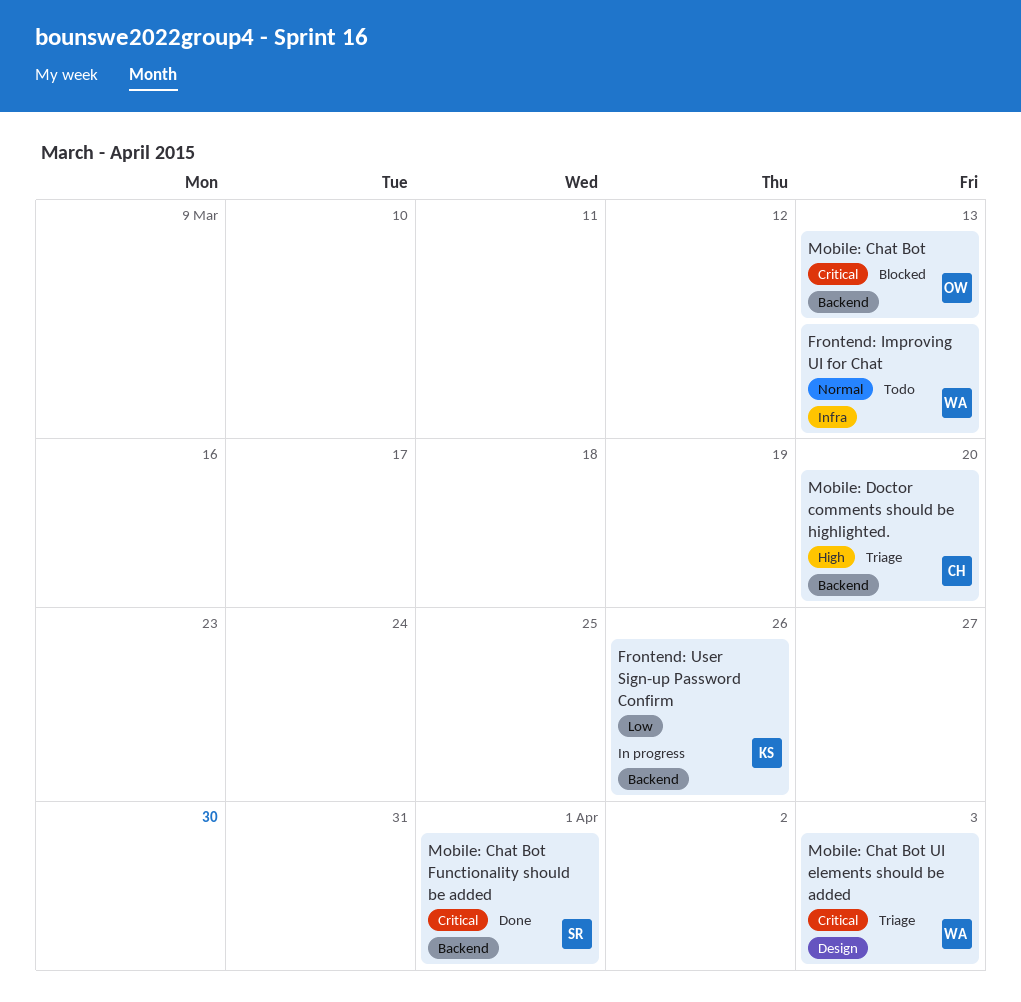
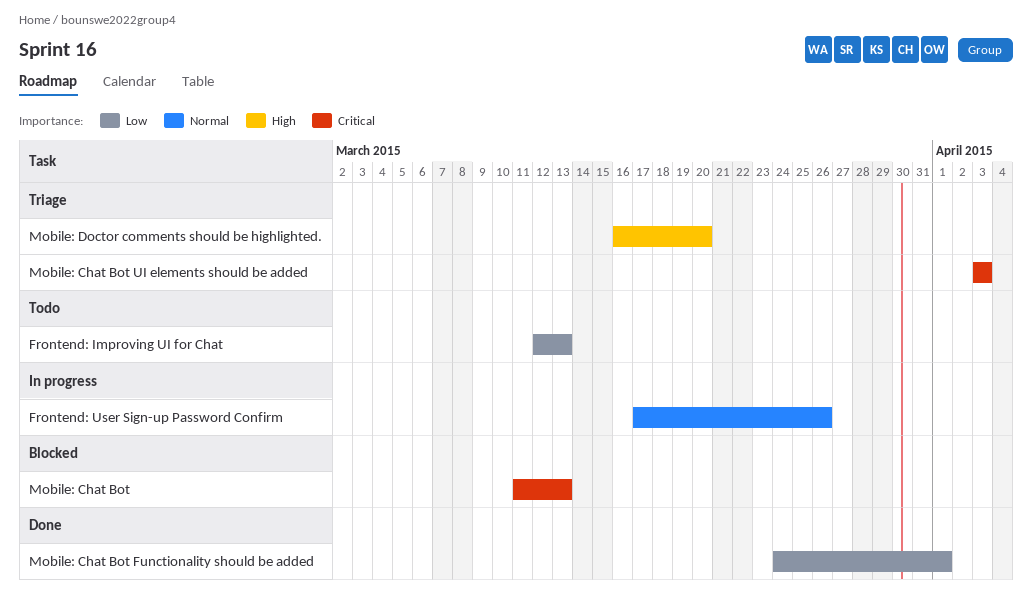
Frontend: Improving UI for Chat, priority: Normal -> Low
Frontend: User Sign-up Password Confirm, priority: Low -> Normal
Mobile: Chat Bot Functionality should be added, priority: Critical -> Low

